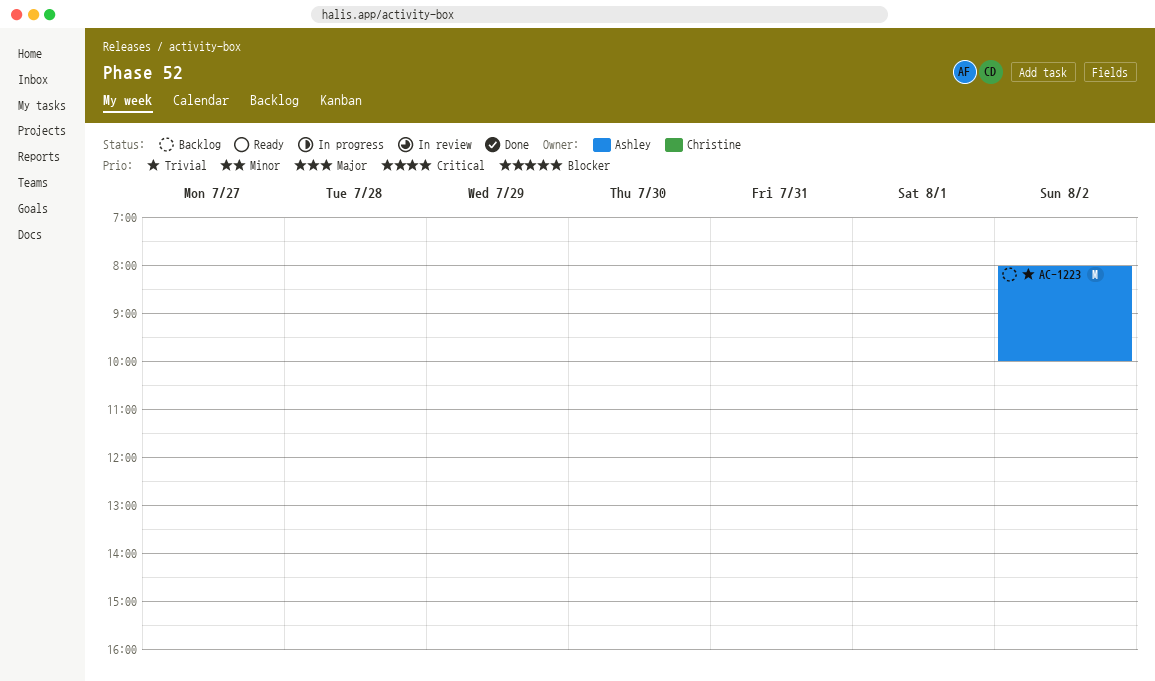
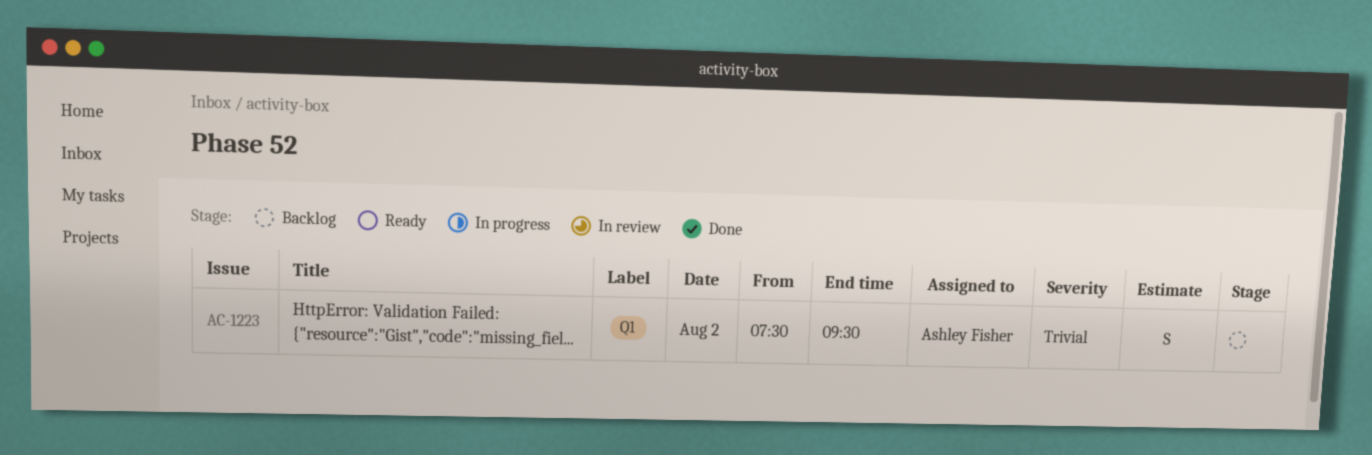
AC-1223, estimate: M -> S
AC-1223, begins: 08:00 -> 07:30
AC-1223, ends: 10:00 -> 09:30

